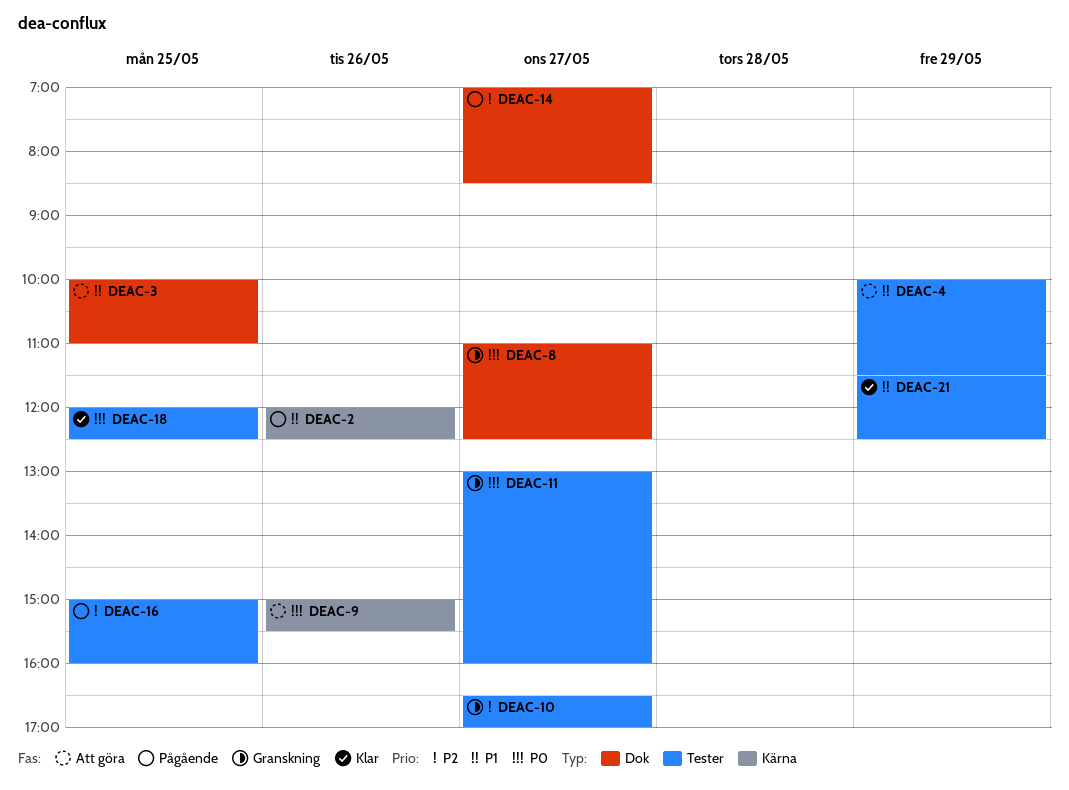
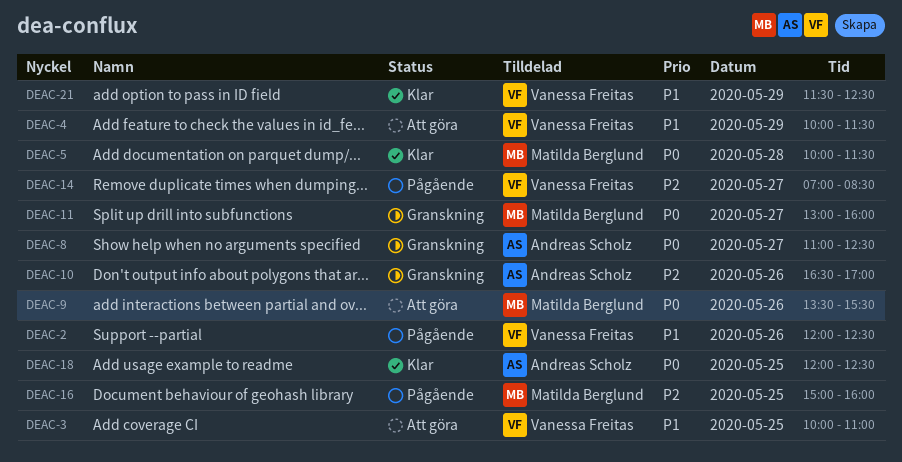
DEAC-5: none -> present
DEAC-9, begins: 15:00 -> 13:30
DEAC-10, day: May 27 -> May 26

